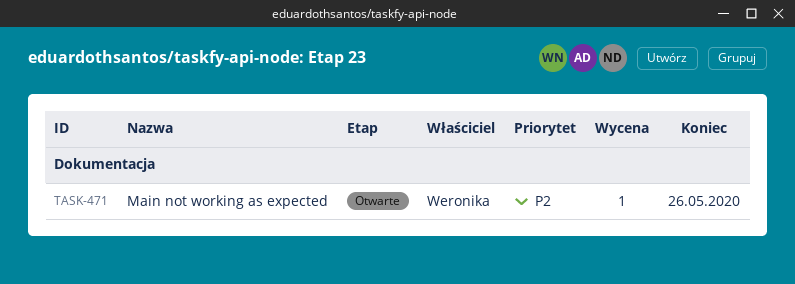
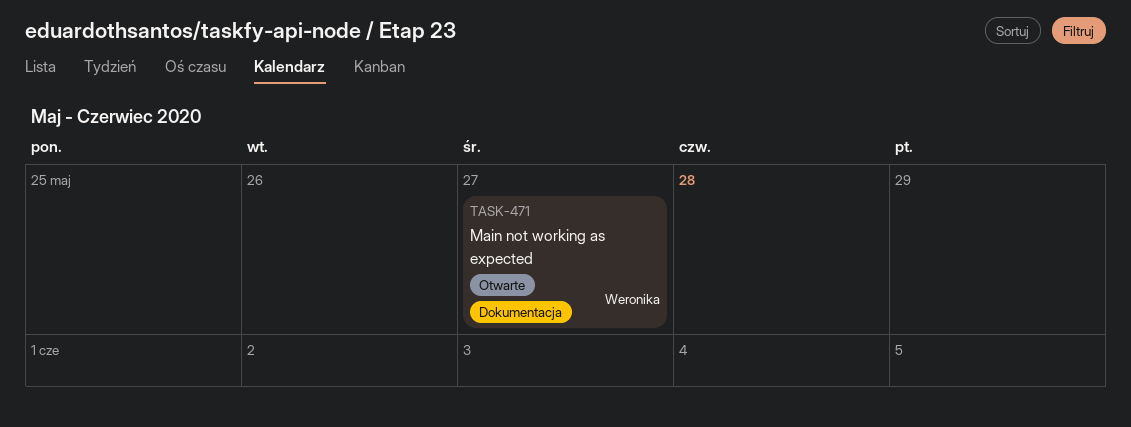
TASK-471, due: May 26 -> May 27

